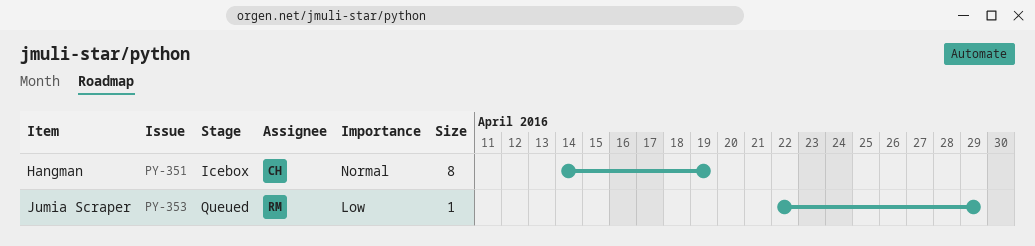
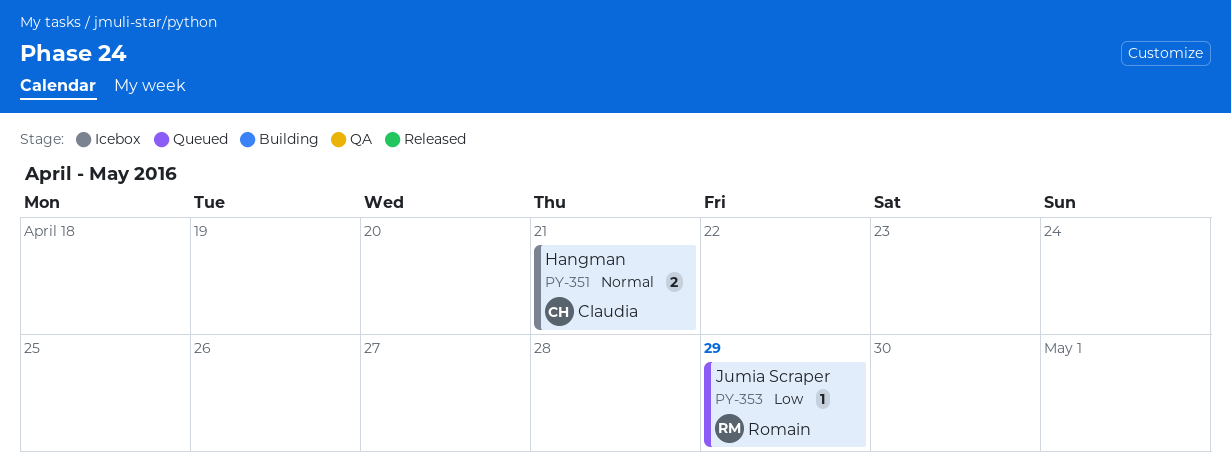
PY-351, estimate: 8 -> 2
PY-351, due: Apr 19 -> Apr 21

